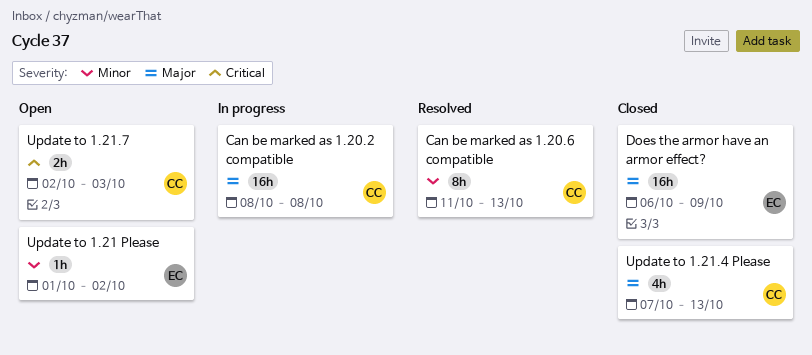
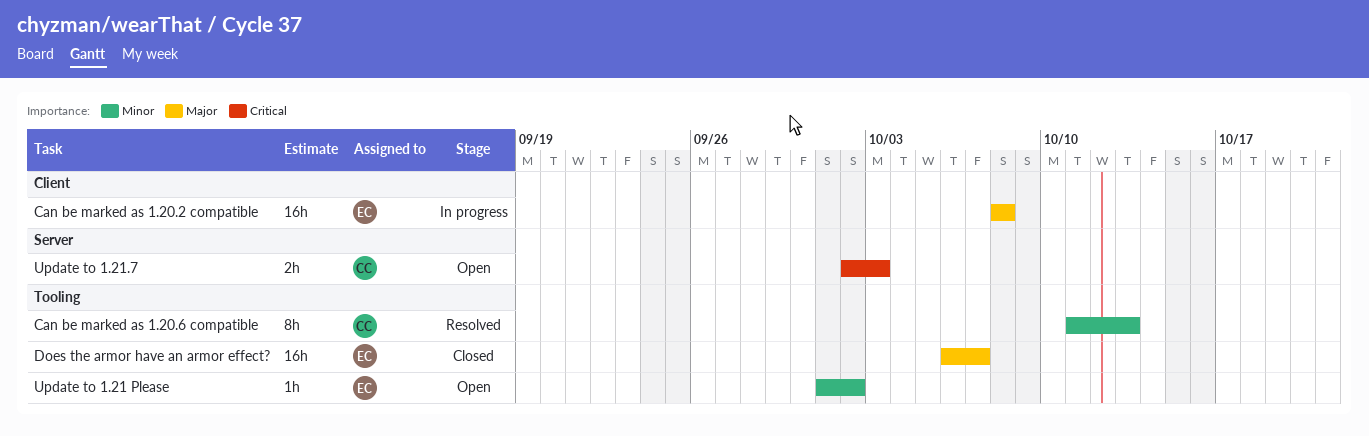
Can be marked as 1.20.2 compatible, owner: CC -> EC
Does the armor have an armor effect?, due: Oct 9 -> Oct 7
Update to 1.21.4 Please: present -> none

